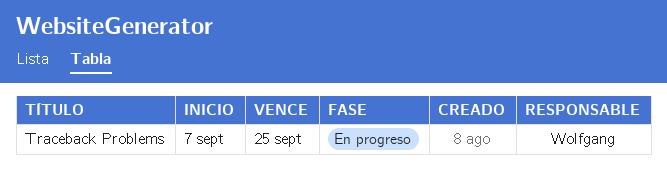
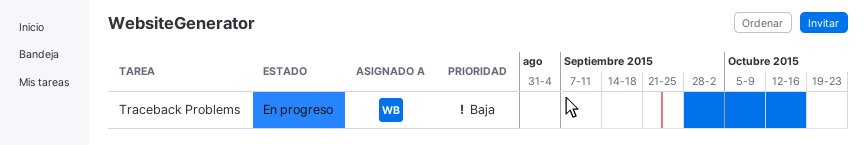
Traceback Problems, start: Sep 7 -> Sep 28
Traceback Problems, due: Sep 25 -> Oct 16

